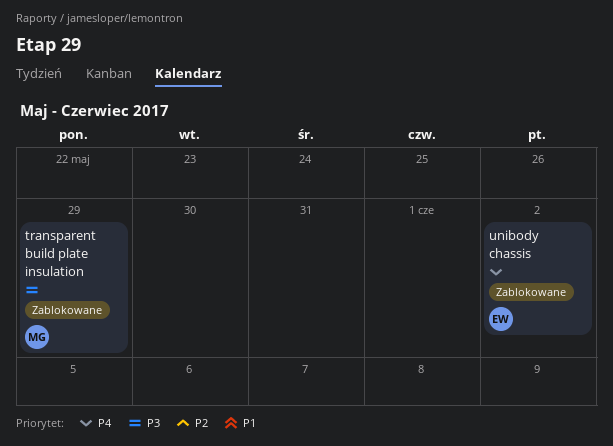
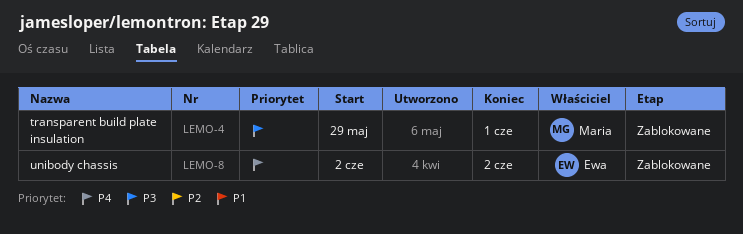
transparent build plate insulation, due: May 29 -> Jun 1

